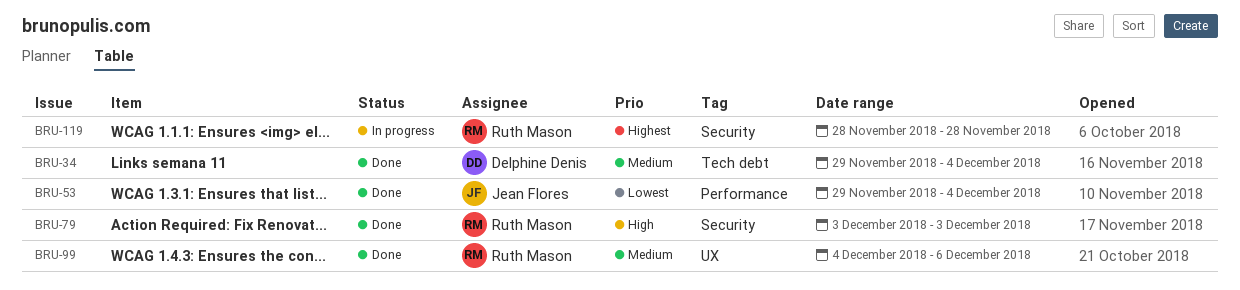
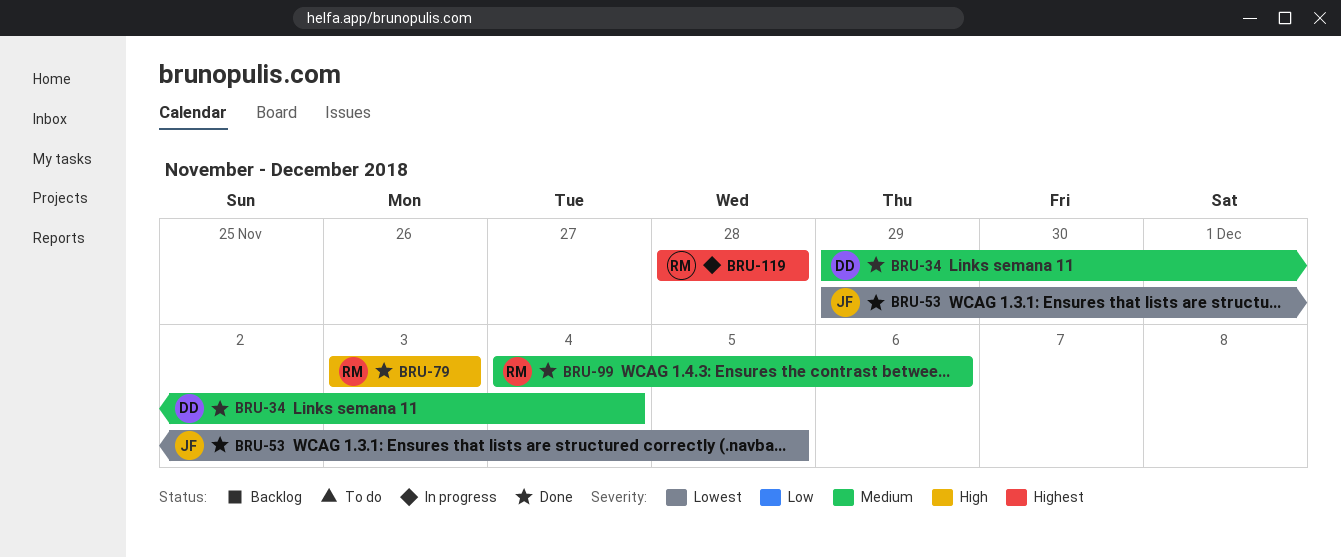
BRU-53, due: Dec 4 -> Dec 5

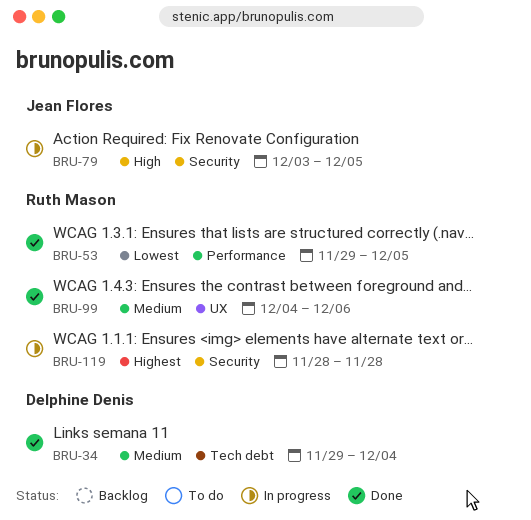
BRU-53, owner: Jean Flores -> Ruth Mason
BRU-79, status: Done -> In progress
BRU-79, owner: Ruth Mason -> Jean Flores
BRU-79, due: Dec 3 -> Dec 5

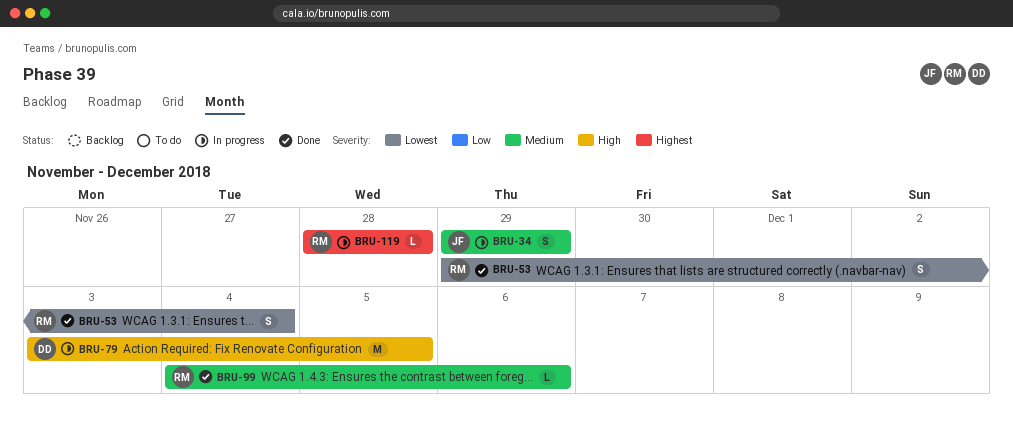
BRU-34, status: Done -> In progress
BRU-34, owner: Delphine Denis -> Jean Flores
BRU-34, due: Dec 4 -> Nov 29
BRU-53, due: Dec 5 -> Dec 4
BRU-79, owner: Jean Flores -> Delphine Denis

